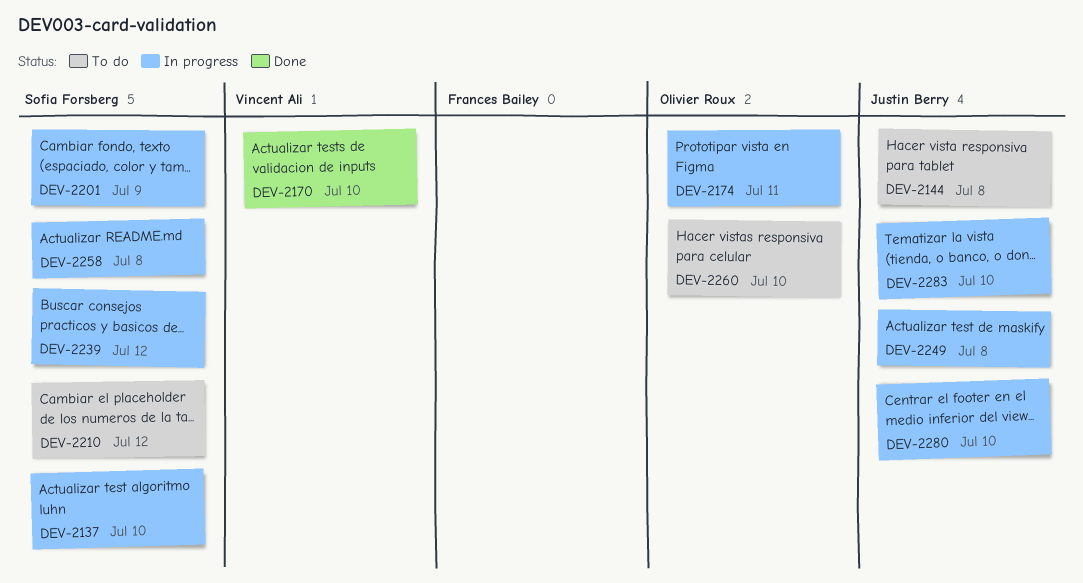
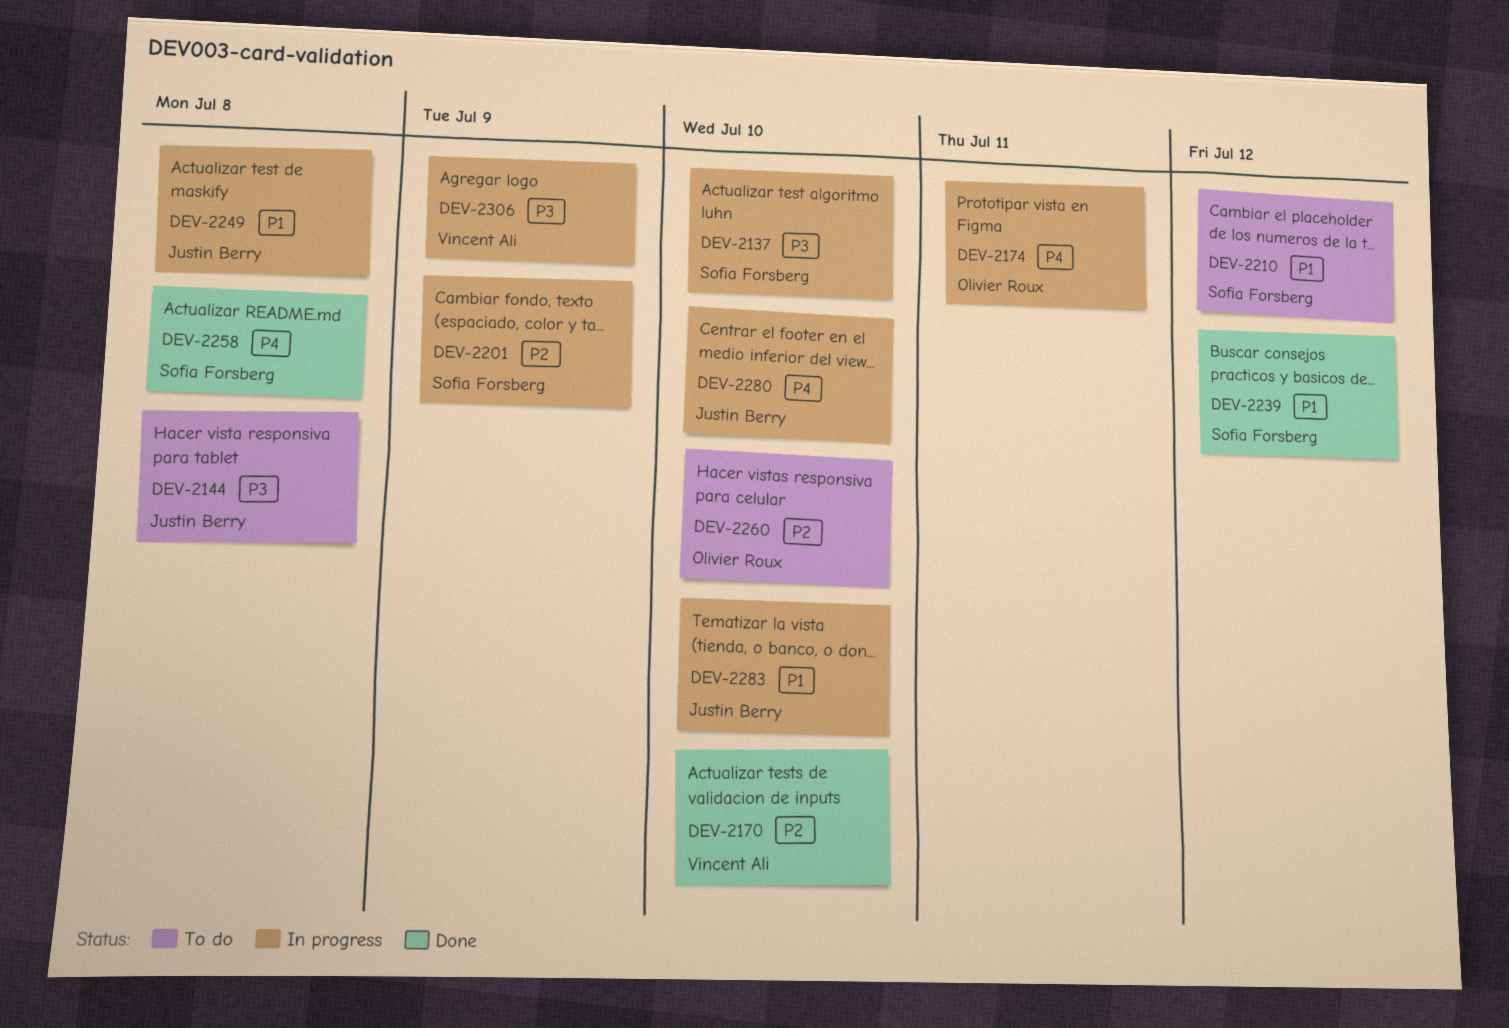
DEV-2239, status: In progress -> Done
DEV-2258, status: In progress -> Done
DEV-2306: none -> present

